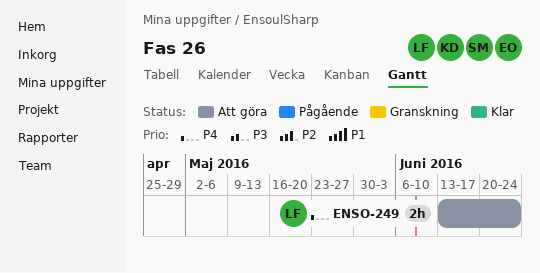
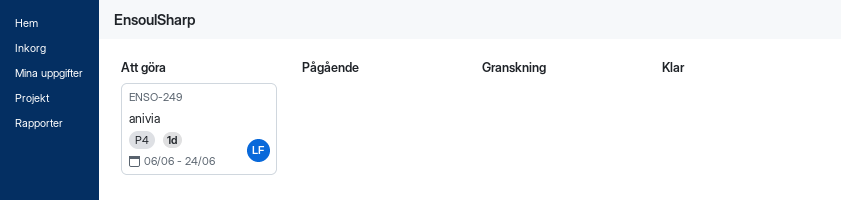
ENSO-249, estimate: 2h -> 1d
ENSO-249, start: Jun 13 -> Jun 6

